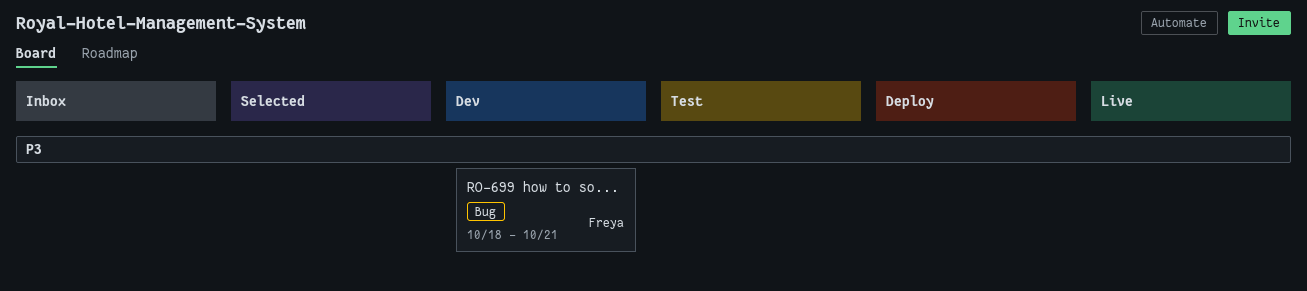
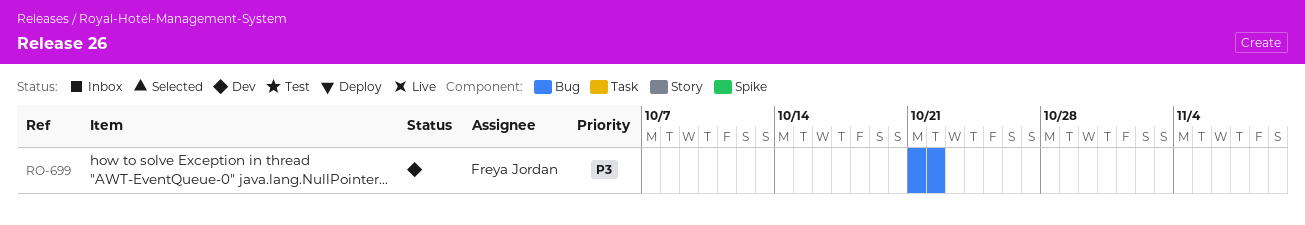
RO-699, start: Oct 18 -> Oct 21
RO-699, due: Oct 21 -> Oct 22

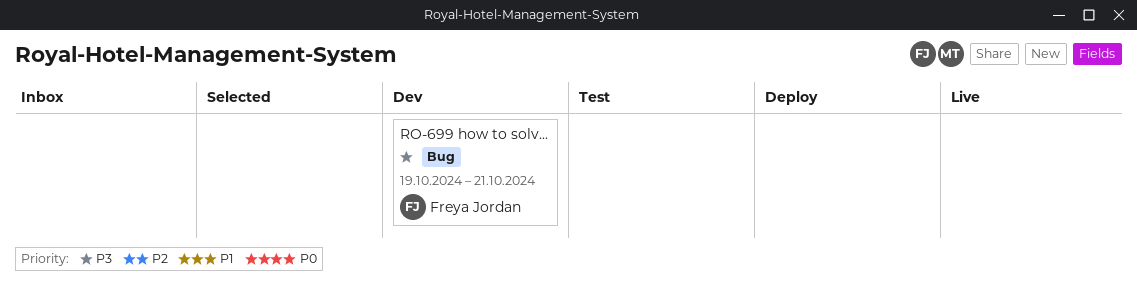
RO-699, start: Oct 21 -> Oct 19
RO-699, due: Oct 22 -> Oct 21

